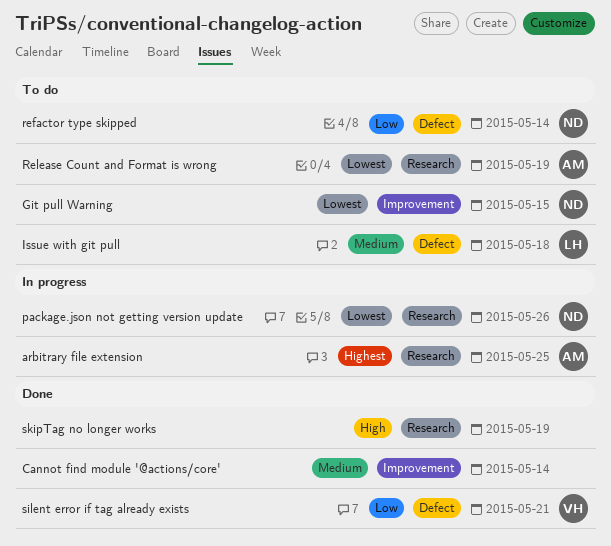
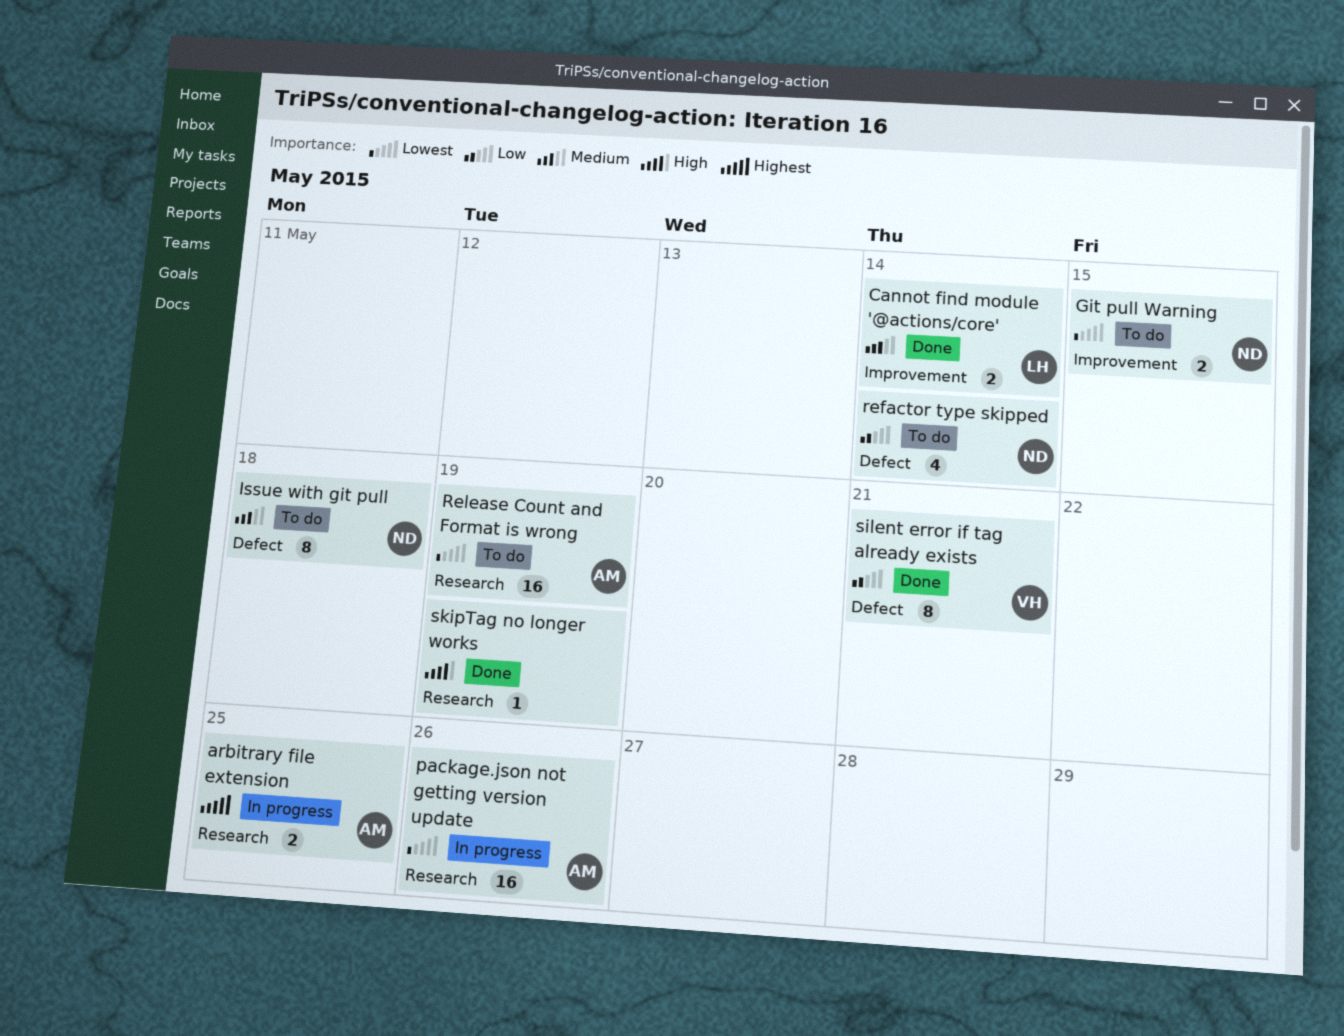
Cannot find module '@actions/core', owner: none -> LH
Issue with git pull, owner: LH -> ND
package.json not getting version update, owner: ND -> AM

